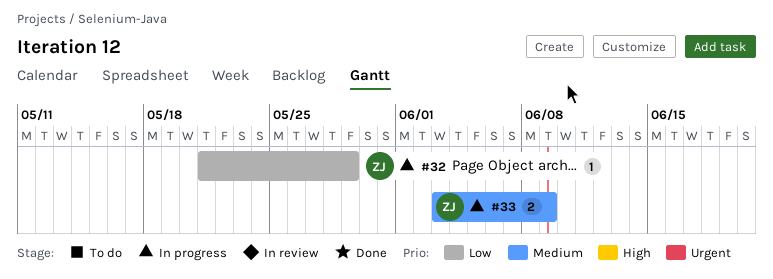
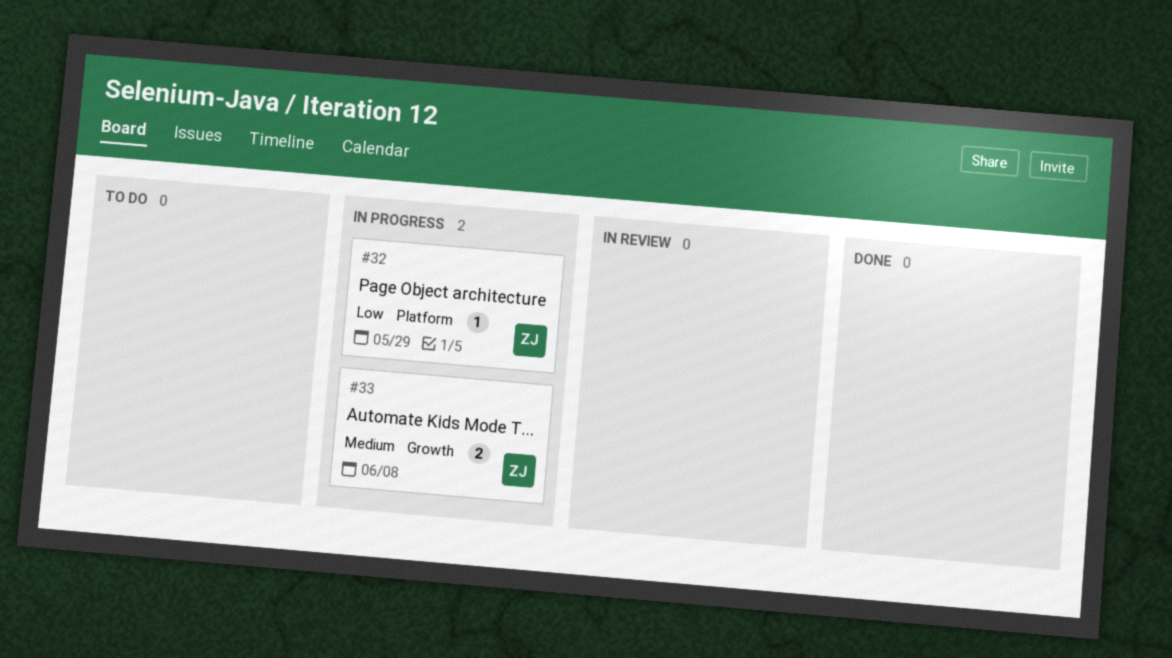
#33, due: Jun 9 -> Jun 8

